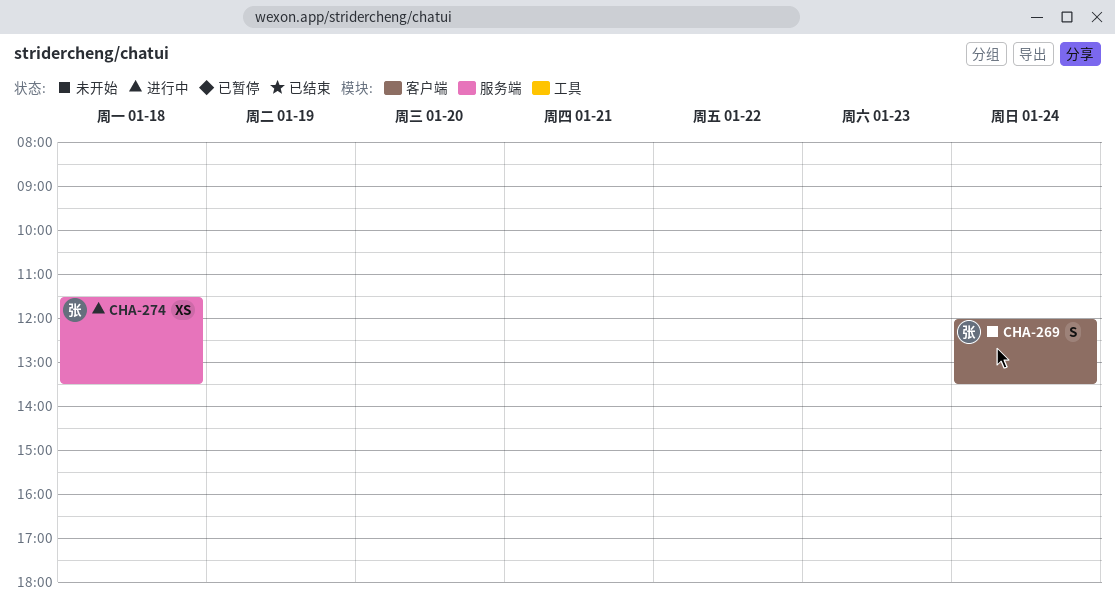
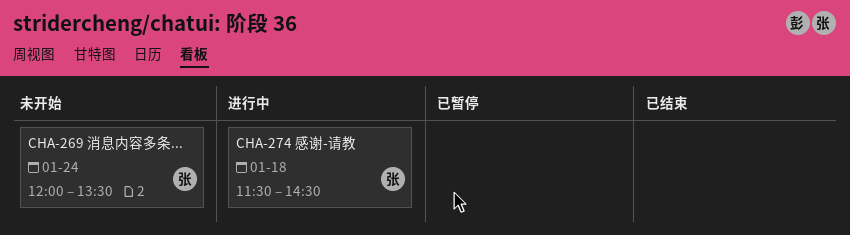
CHA-274, ends: 13:30 -> 14:30

